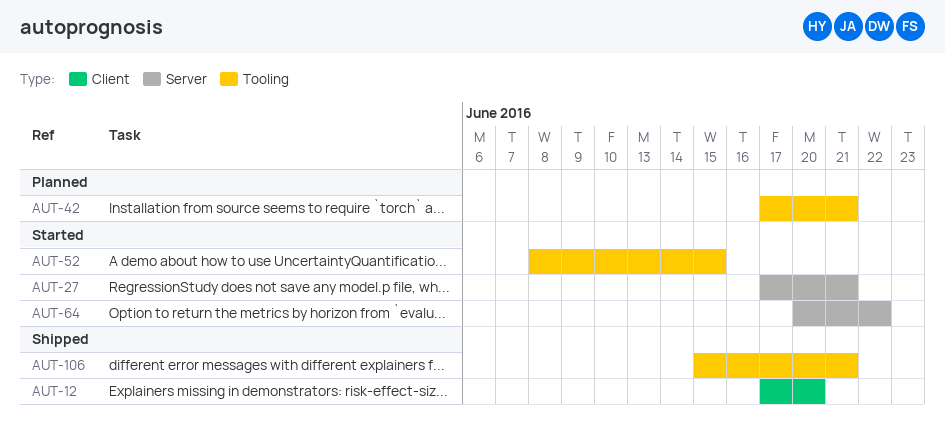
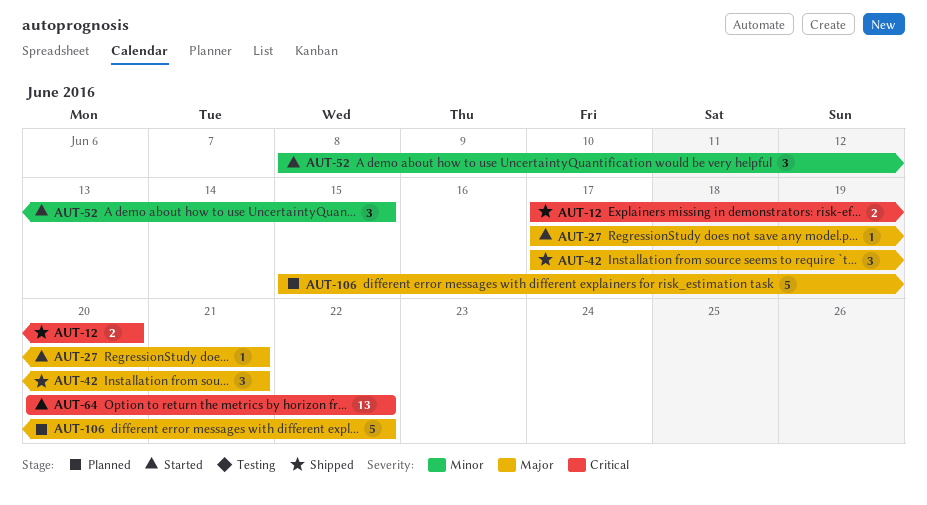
AUT-42, status: Planned -> Shipped
AUT-106, status: Shipped -> Planned
AUT-106, due: Jun 21 -> Jun 22

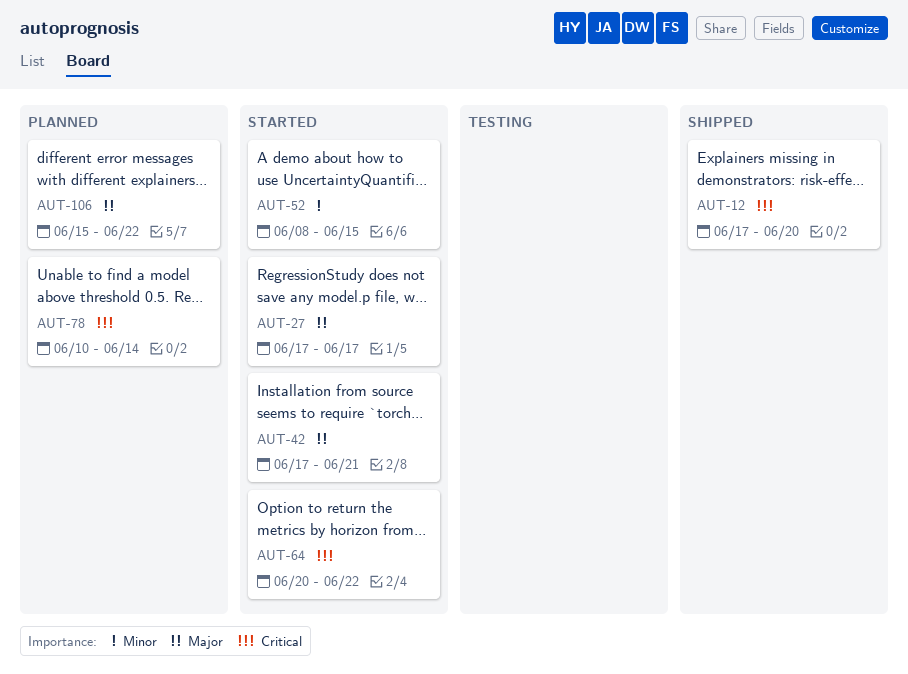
AUT-27, due: Jun 21 -> Jun 17
AUT-42, status: Shipped -> Started
AUT-78: none -> present

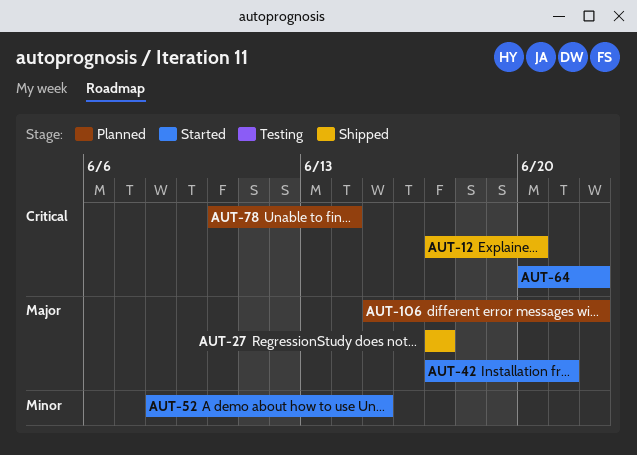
AUT-27, status: Started -> Shipped

